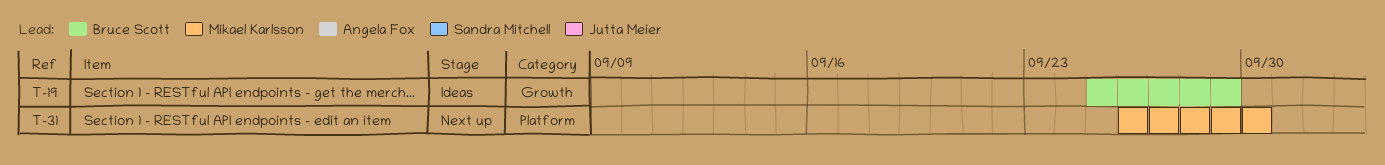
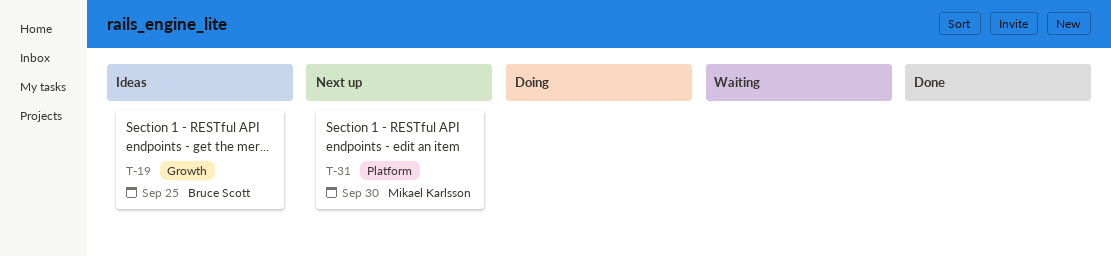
T-19, due: Sep 29 -> Sep 25

